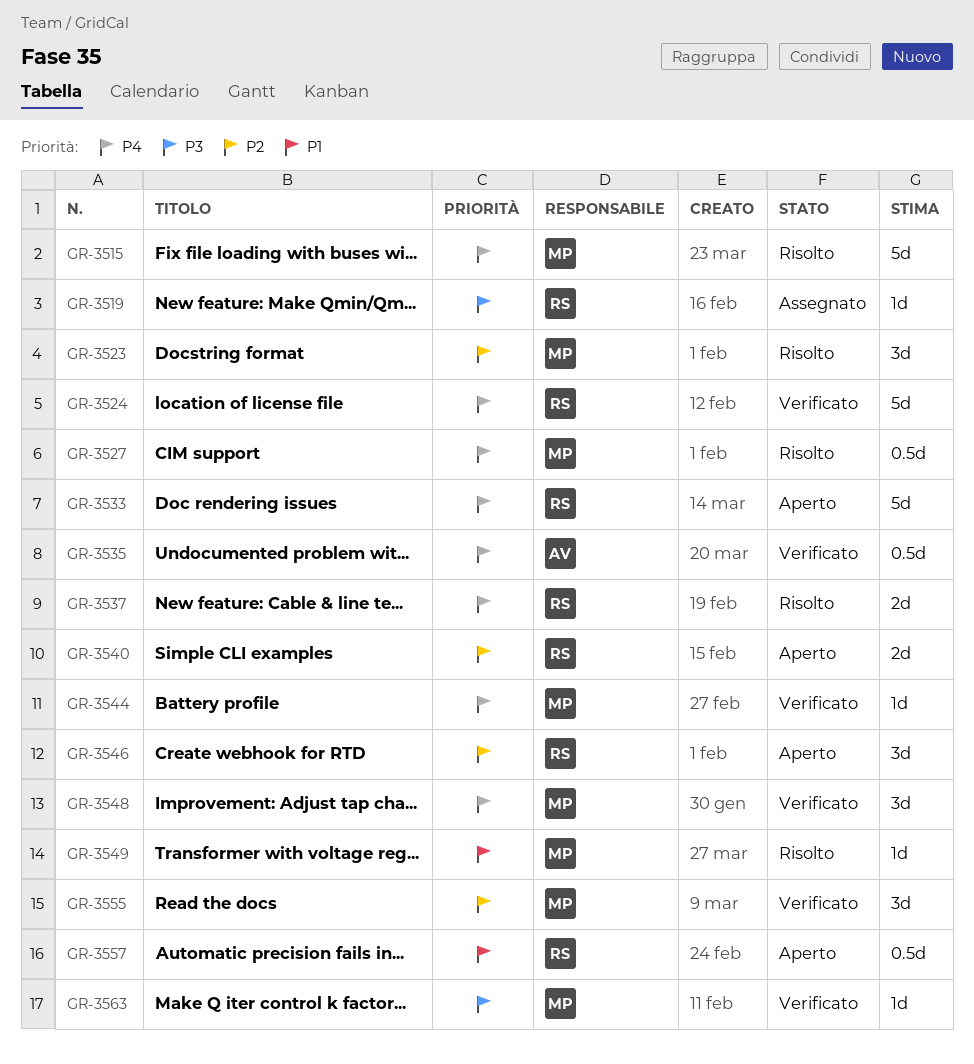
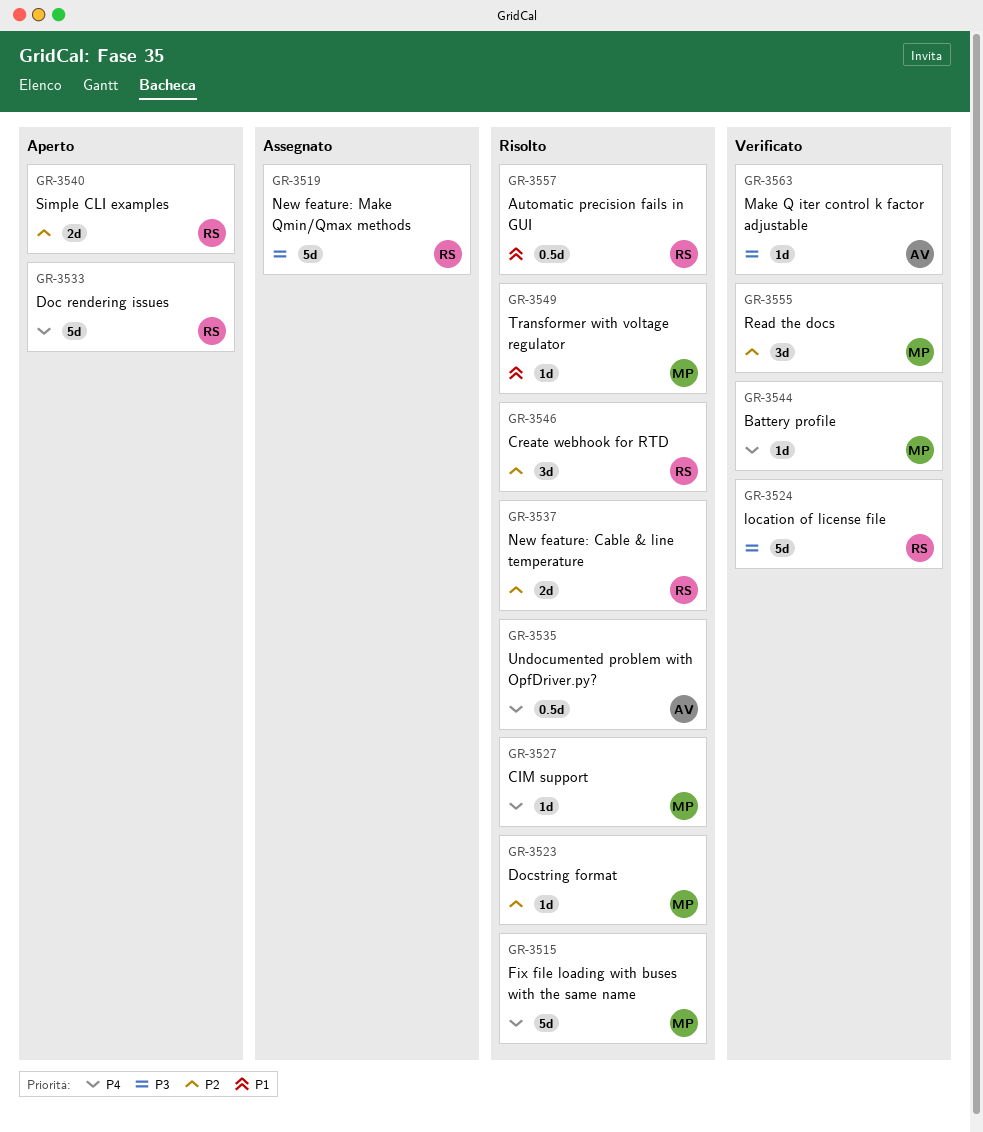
GR-3519, estimate: 1d -> 5d
GR-3523, estimate: 3d -> 1d
GR-3524, priority: P4 -> P3
GR-3527, estimate: 0.5d -> 1d
GR-3535, status: Verificato -> Risolto
GR-3537, priority: P4 -> P2
GR-3546, status: Aperto -> Risolto
GR-3548: present -> none
GR-3557, status: Aperto -> Risolto
GR-3563, owner: MP -> AV

